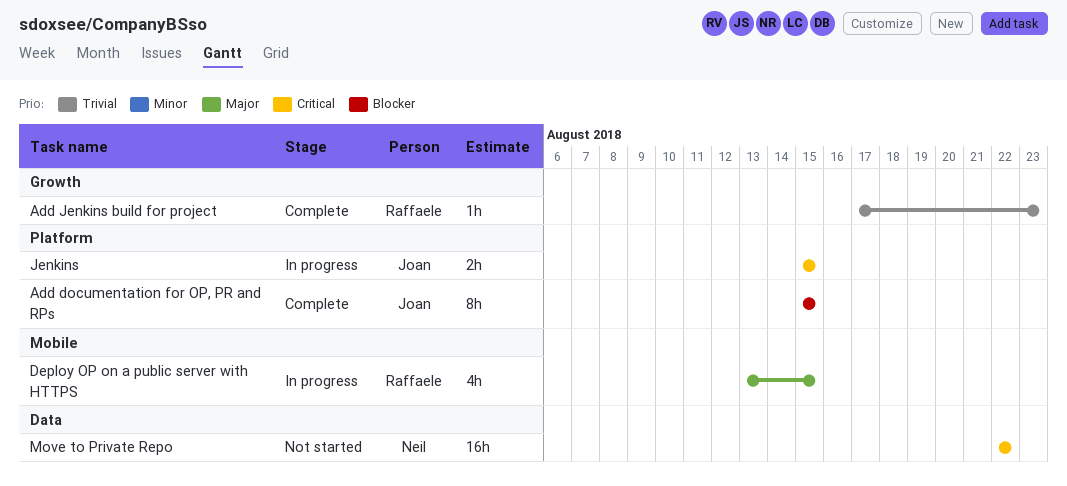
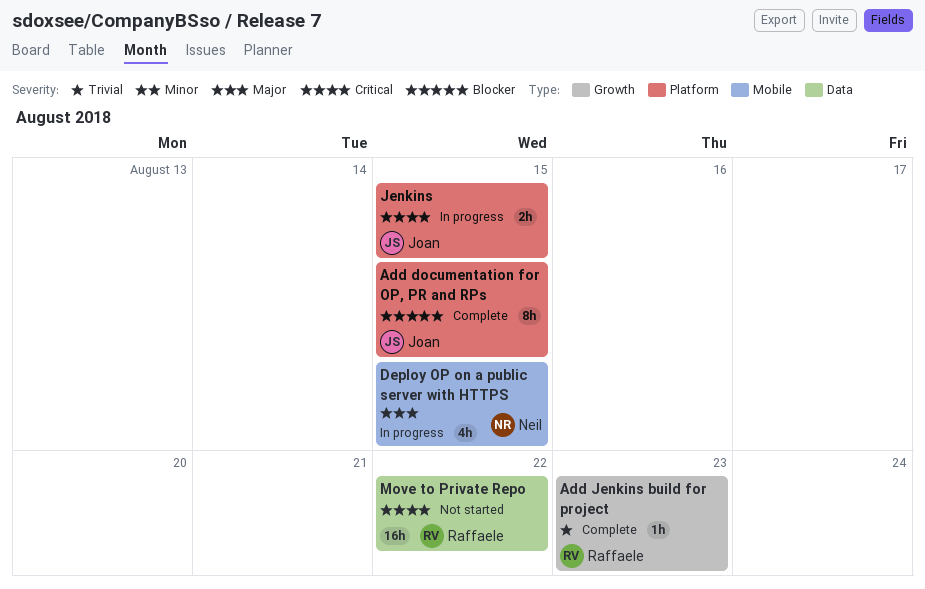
Deploy OP on a public server with HTTPS, owner: Raffaele -> Neil
Move to Private Repo, owner: Neil -> Raffaele

